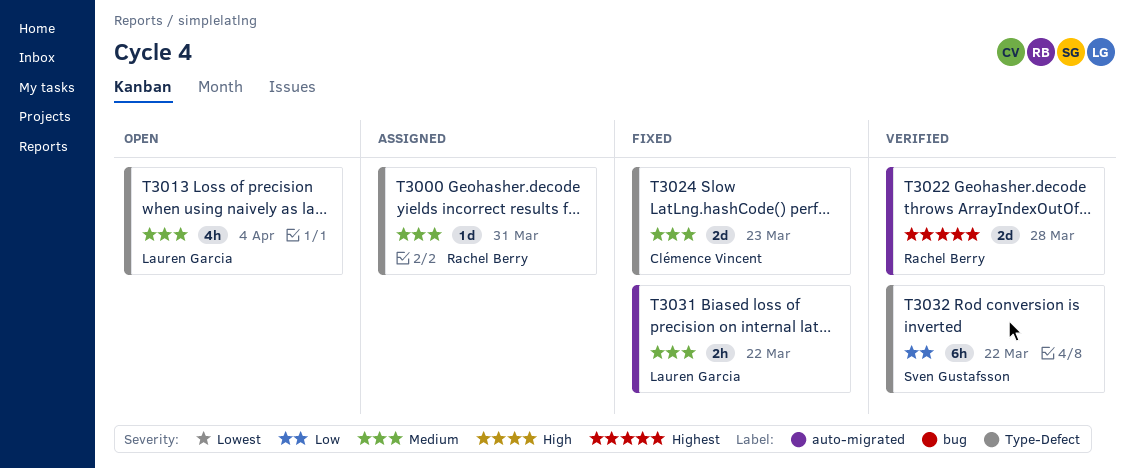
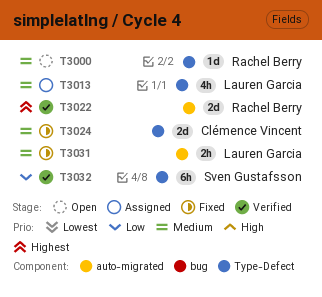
T3000, status: Assigned -> Open
T3013, status: Open -> Assigned

